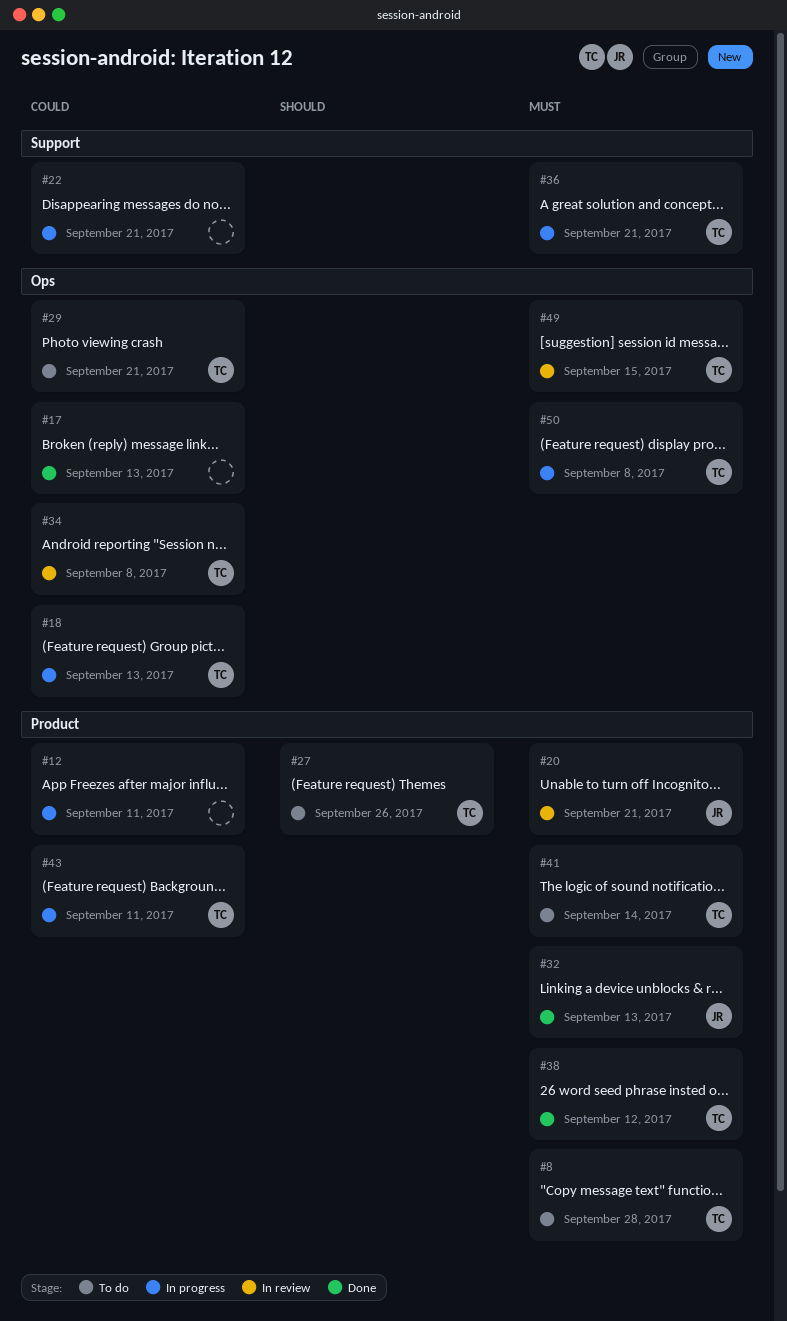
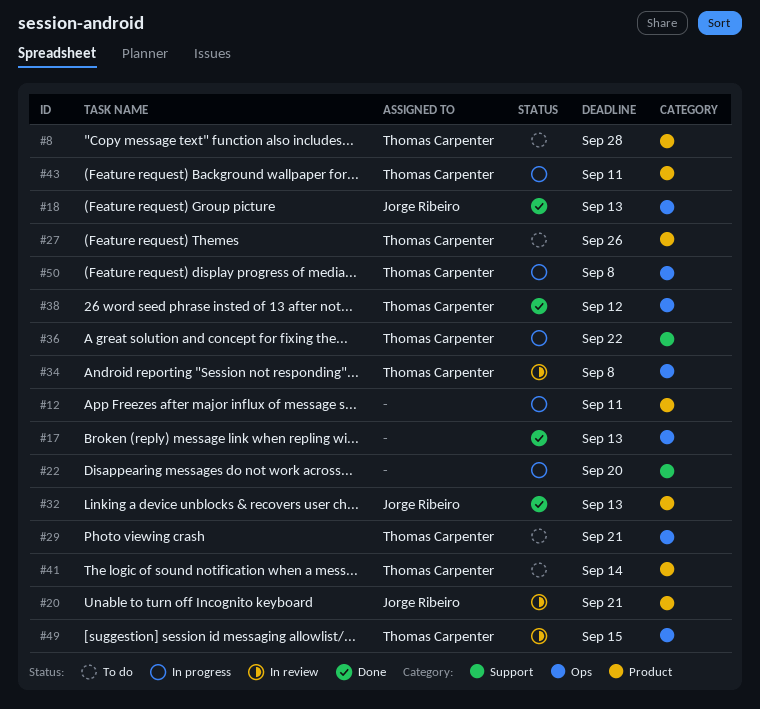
#18, status: In progress -> Done
#18, owner: Thomas Carpenter -> Jorge Ribeiro
#22, due: Sep 21 -> Sep 20
#36, due: Sep 21 -> Sep 22
#38, label: Product -> Ops

